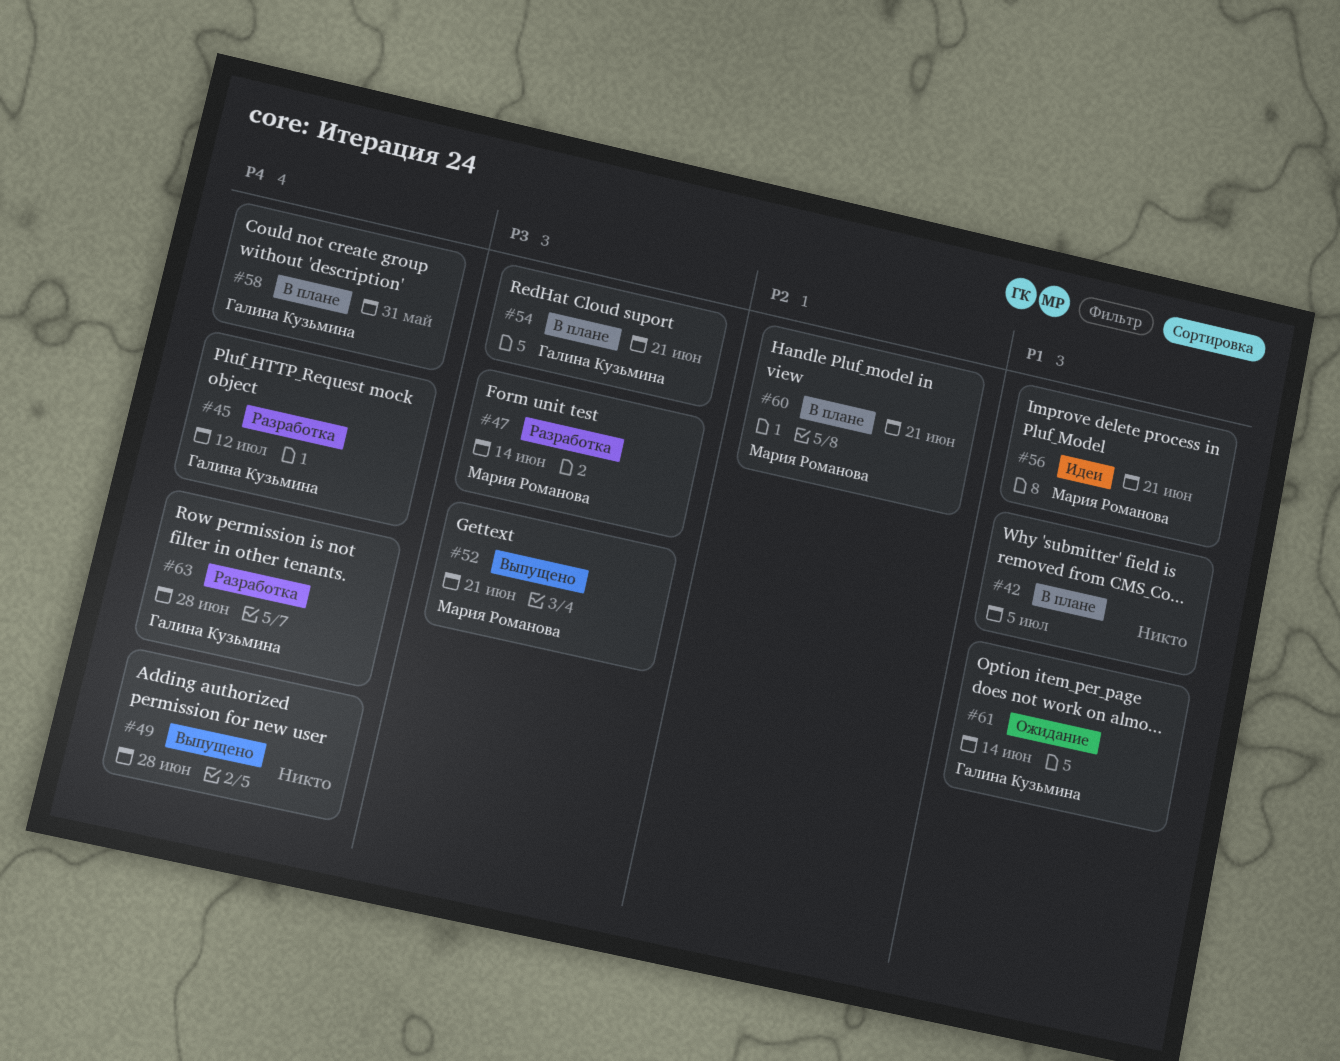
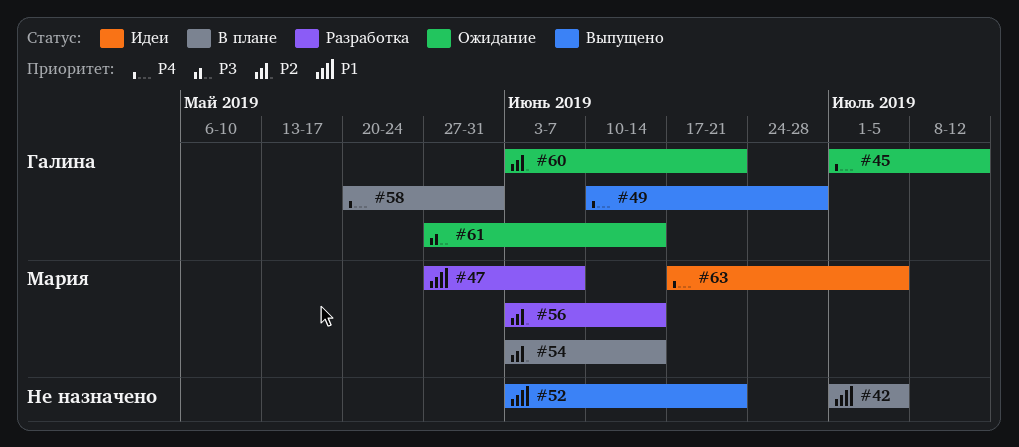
#45, status: Разработка -> Ожидание
#47, priority: P3 -> P1
#47, due: Jun 14 -> Jun 7
#49, owner: none -> Галина Кузьмина
#52, owner: Мария Романова -> none
#52, priority: P3 -> P1
#54, owner: Галина Кузьмина -> Мария Романова
#54, priority: P3 -> P2
#54, due: Jun 21 -> Jun 14
#56, status: Идеи -> Разработка
#56, priority: P1 -> P2
#56, due: Jun 21 -> Jun 14
#60, status: В плане -> Ожидание
#60, owner: Мария Романова -> Галина Кузьмина
#61, priority: P1 -> P3
#63, status: Разработка -> Идеи
#63, owner: Галина Кузьмина -> Мария Романова
#63, due: Jun 28 -> Jul 5

